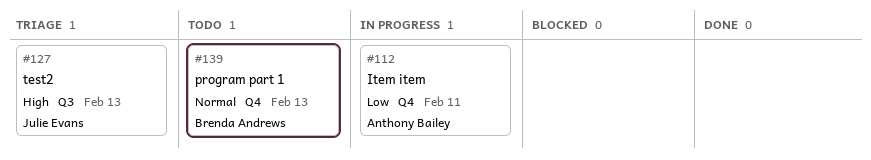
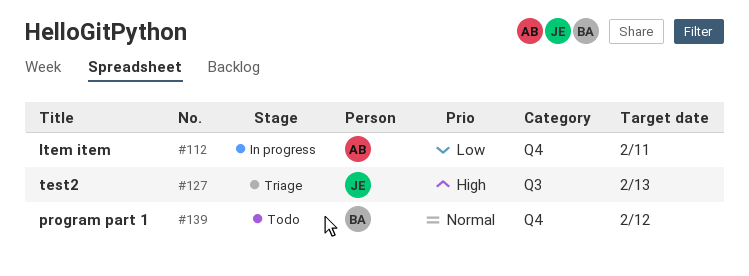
#139, due: Feb 13 -> Feb 12

